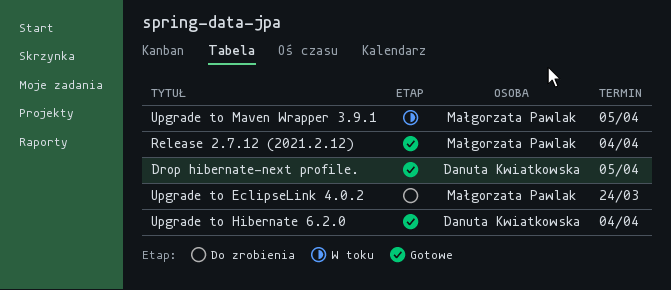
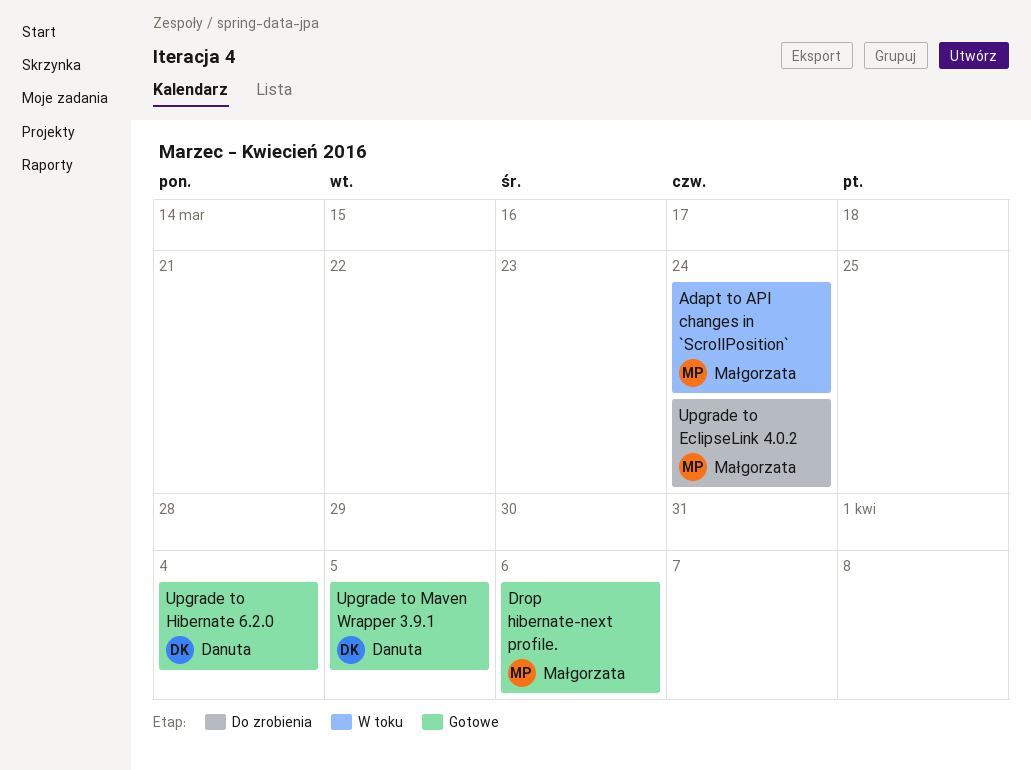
Adapt to API changes in `ScrollPosition`: none -> present
Drop hibernate-next profile., owner: Danuta Kwiatkowska -> Małgorzata Pawlak
Drop hibernate-next profile., due: Apr 5 -> Apr 6
Release 2.7.12 (2021.2.12): present -> none
Upgrade to Maven Wrapper 3.9.1, status: W toku -> Gotowe
Upgrade to Maven Wrapper 3.9.1, owner: Małgorzata Pawlak -> Danuta Kwiatkowska

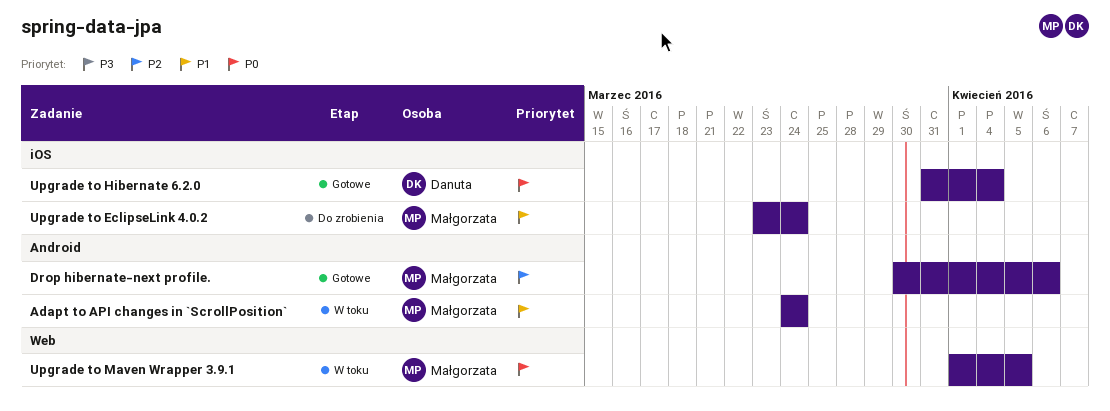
Upgrade to Maven Wrapper 3.9.1, status: Gotowe -> W toku
Upgrade to Maven Wrapper 3.9.1, owner: Danuta -> Małgorzata

